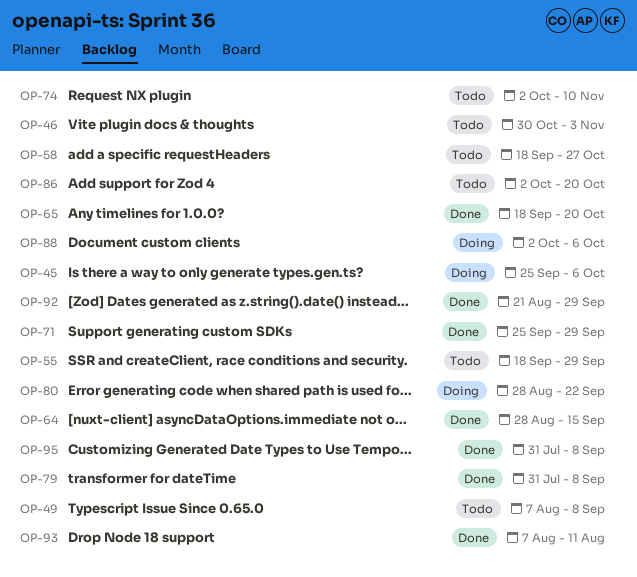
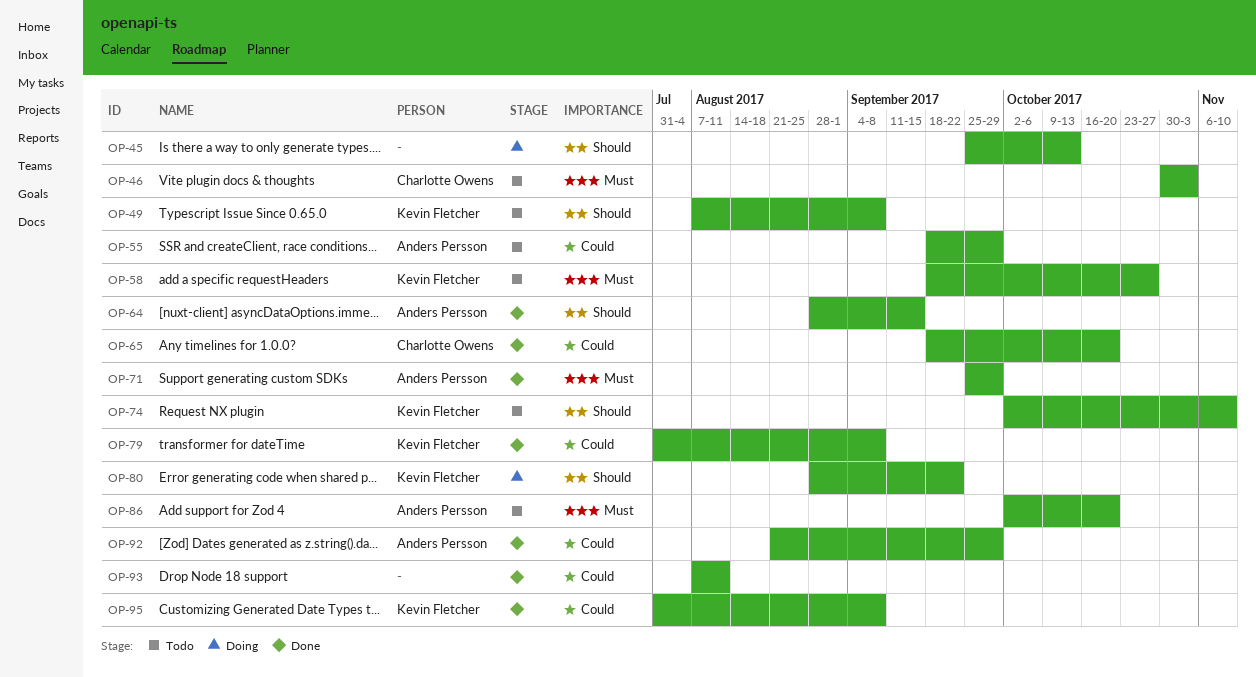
OP-45, due: Oct 6 -> Oct 13
OP-88: present -> none

